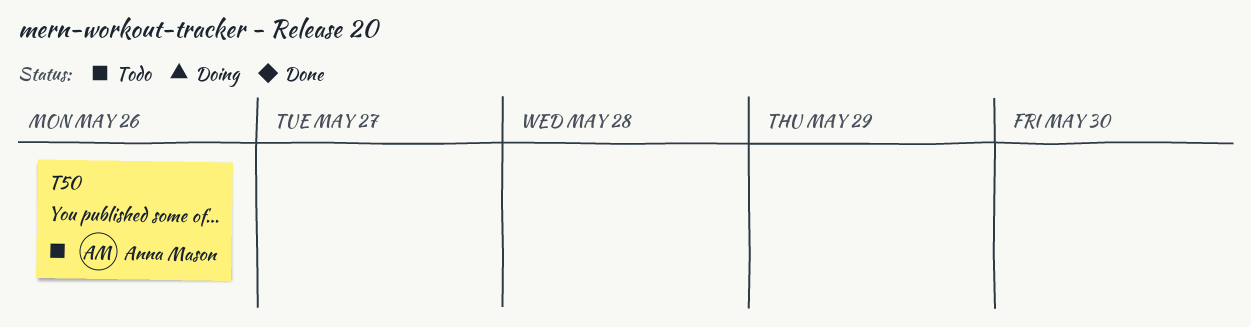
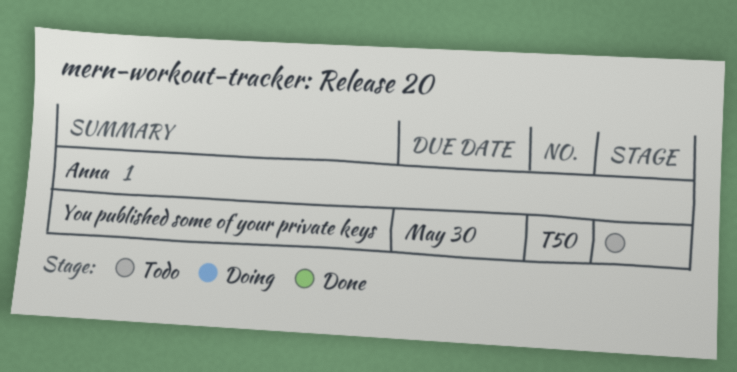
T50, due: May 26 -> May 30

